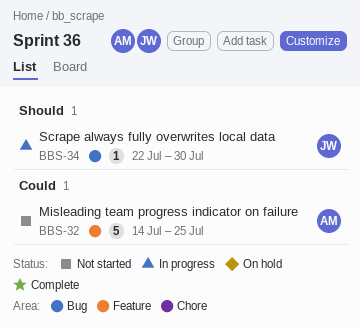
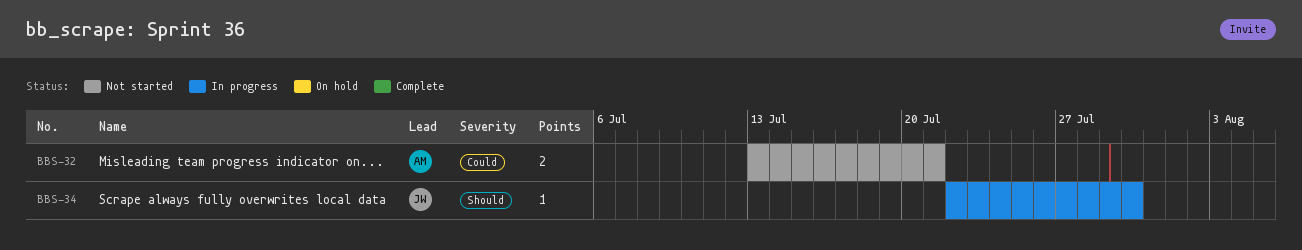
BBS-32, estimate: 5 -> 2
BBS-32, start: Jul 14 -> Jul 13
BBS-32, due: Jul 25 -> Jul 21

